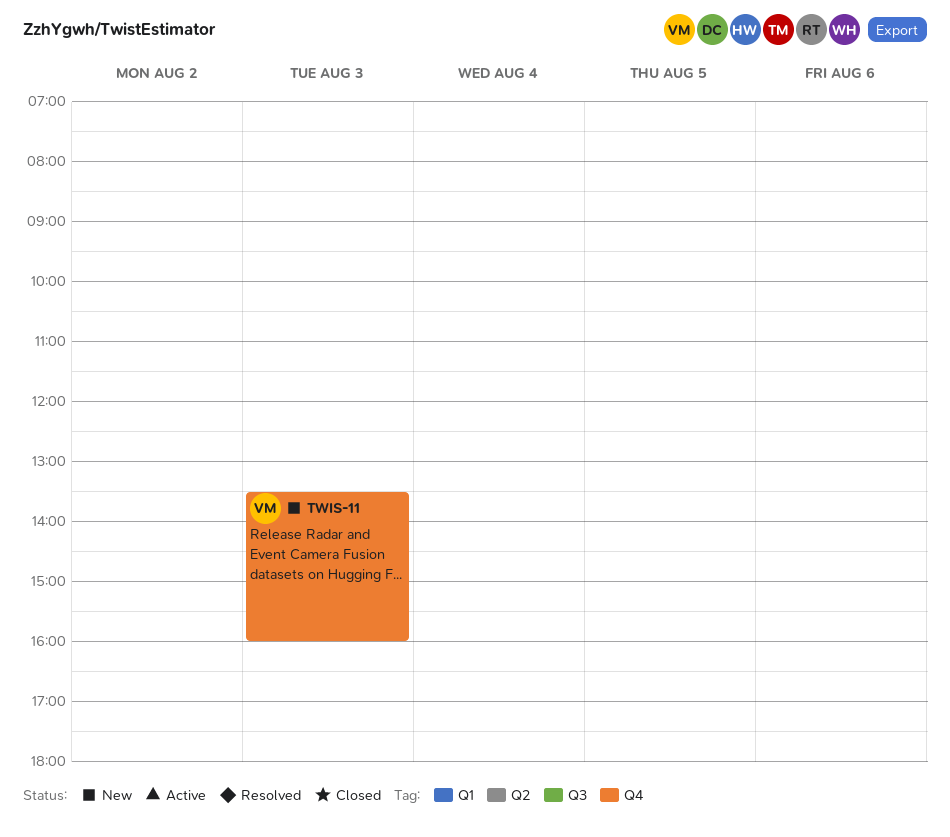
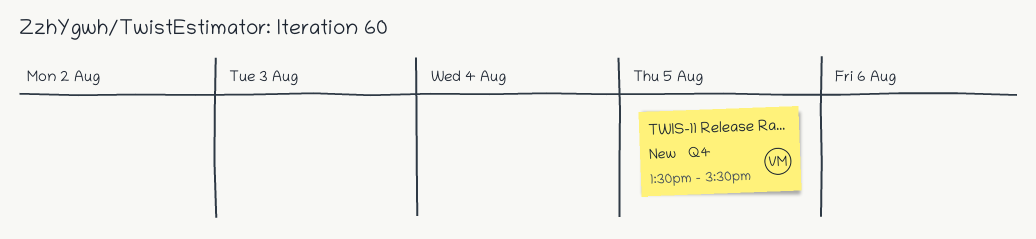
TWIS-11, day: Aug 3 -> Aug 5
TWIS-11, ends: 16:00 -> 15:30

